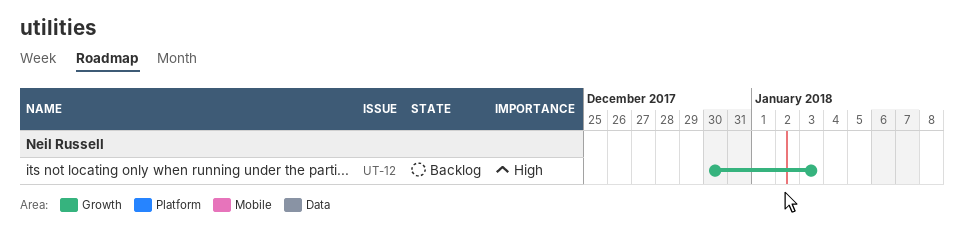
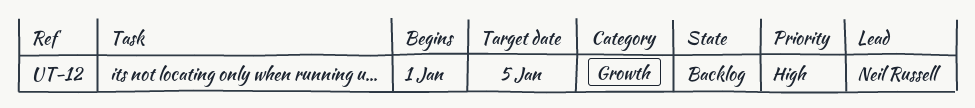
UT-12, start: Dec 30 -> Jan 1
UT-12, due: Jan 3 -> Jan 5

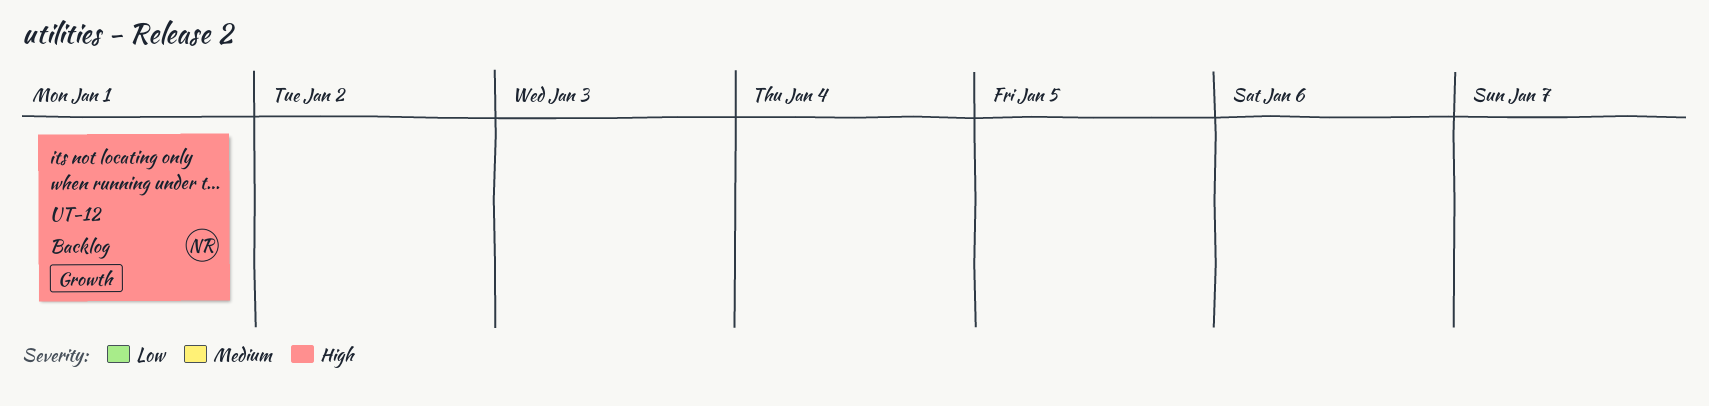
UT-12, due: Jan 5 -> Jan 1

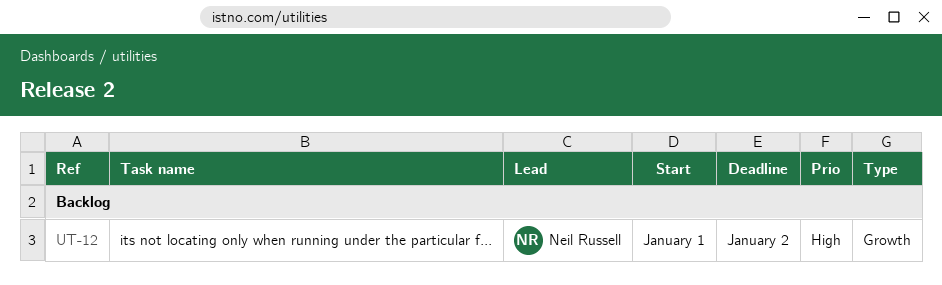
UT-12, due: Jan 1 -> Jan 2

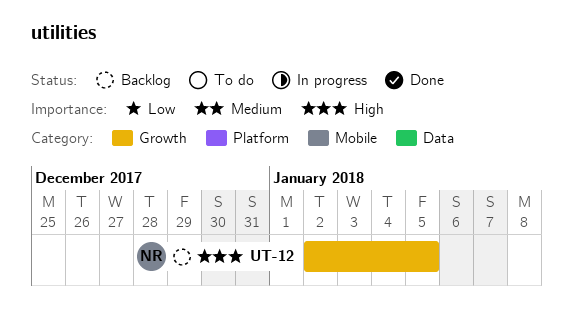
UT-12, start: Jan 1 -> Jan 2
UT-12, due: Jan 2 -> Jan 5

